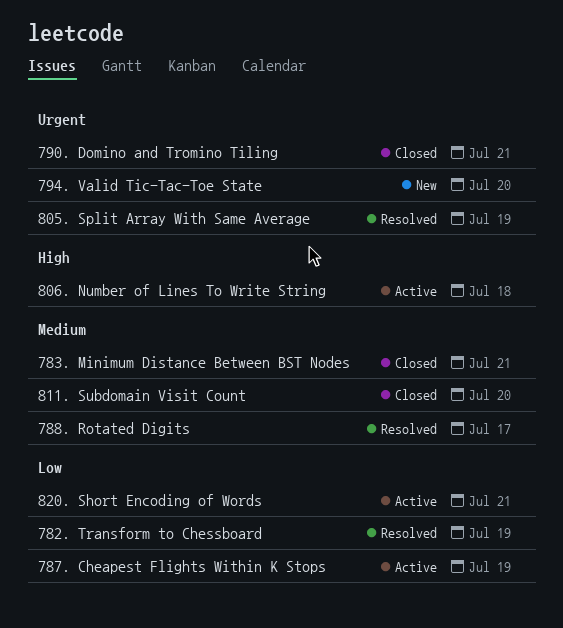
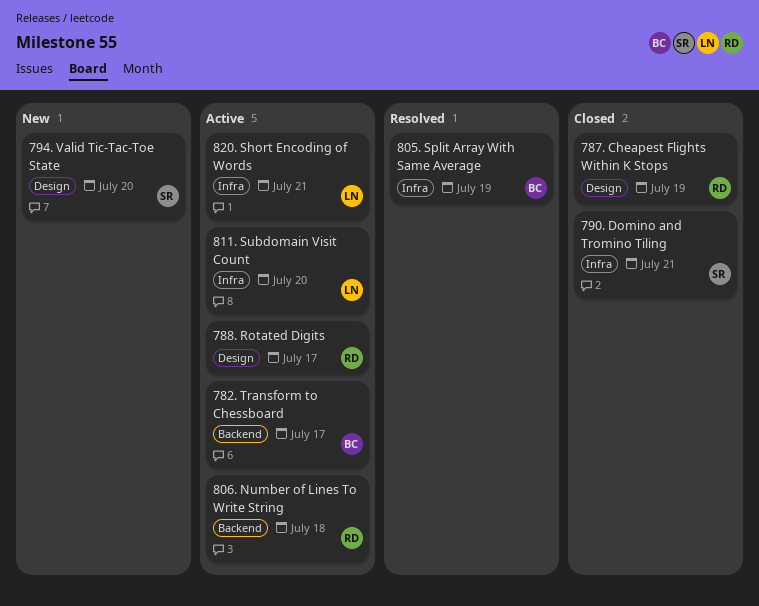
782. Transform to Chessboard, status: Resolved -> Active
782. Transform to Chessboard, due: Jul 19 -> Jul 17
783. Minimum Distance Between BST Nodes: present -> none
787. Cheapest Flights Within K Stops, status: Active -> Closed
788. Rotated Digits, status: Resolved -> Active
811. Subdomain Visit Count, status: Closed -> Active

